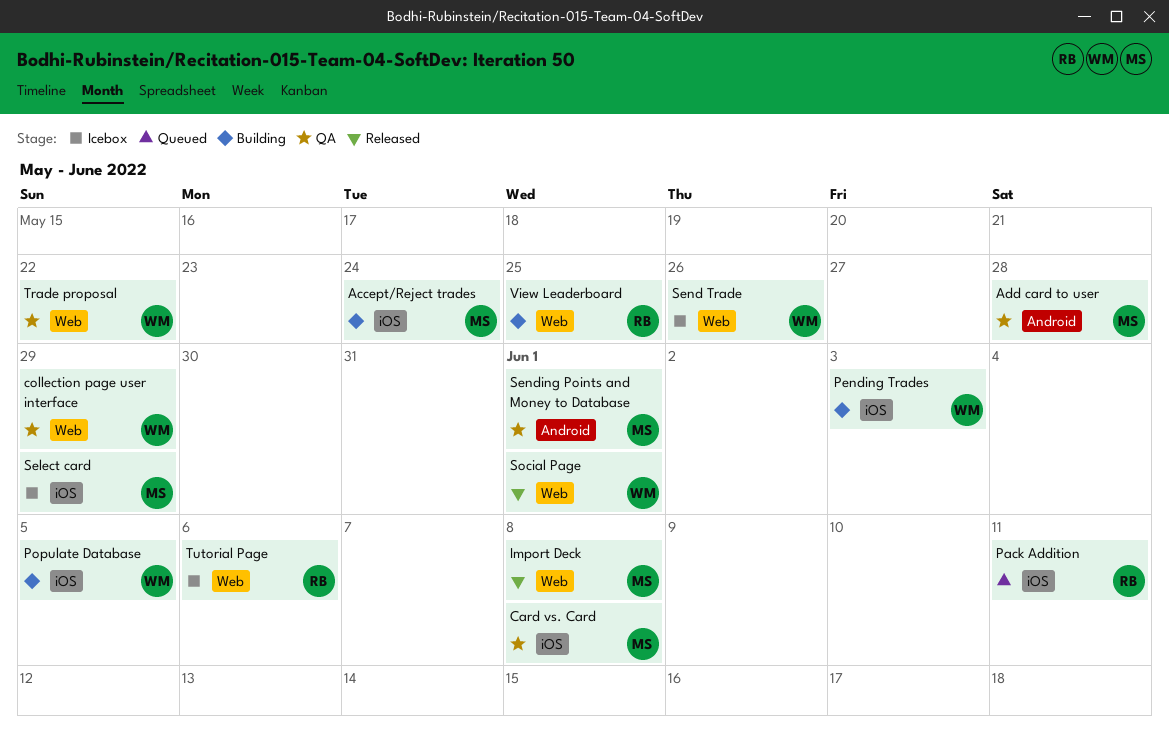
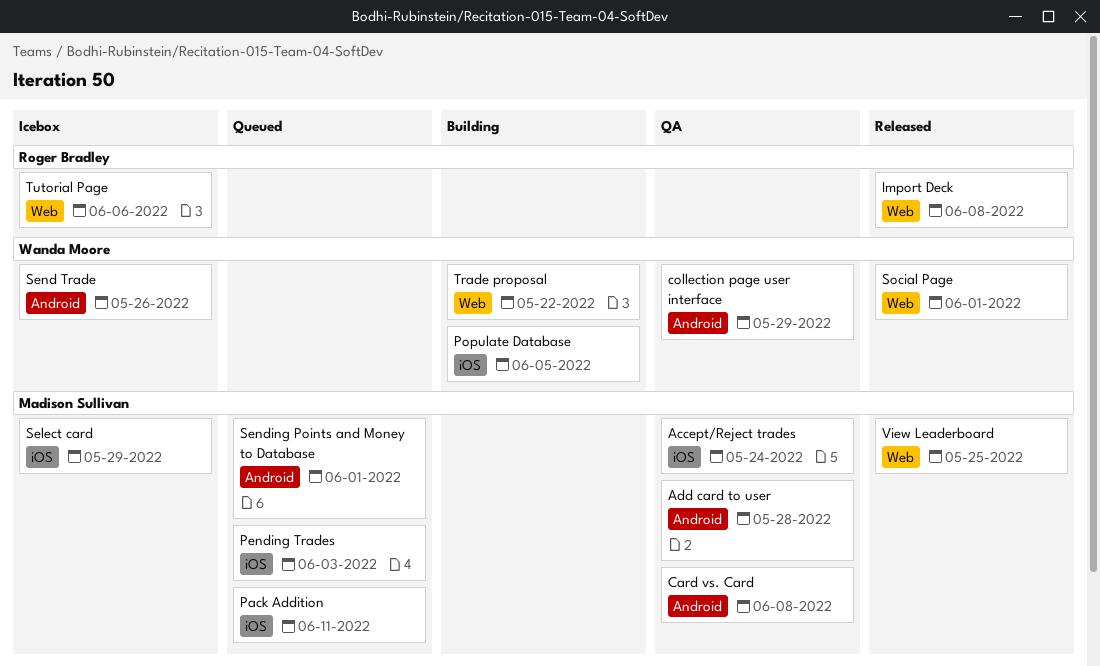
Accept/Reject trades, status: Building -> QA
Card vs. Card, label: iOS -> Android
collection page user interface, label: Web -> Android
Import Deck, owner: Madison Sullivan -> Roger Bradley
Pack Addition, owner: Roger Bradley -> Madison Sullivan
Pending Trades, status: Building -> Queued
Pending Trades, owner: Wanda Moore -> Madison Sullivan
Send Trade, label: Web -> Android
Sending Points and Money to Database, status: QA -> Queued
Trade proposal, status: QA -> Building
View Leaderboard, status: Building -> Released
View Leaderboard, owner: Roger Bradley -> Madison Sullivan

